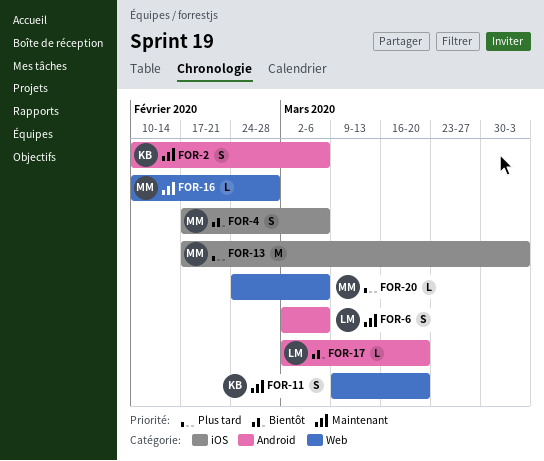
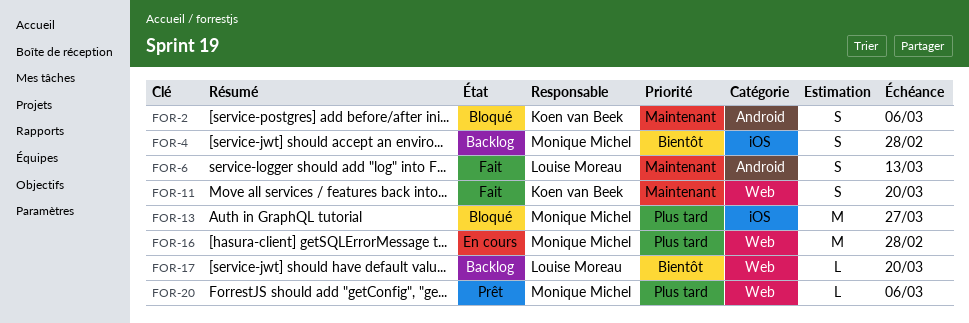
FOR-4, due: Mar 6 -> Feb 28
FOR-6, due: Mar 6 -> Mar 13
FOR-13, due: Apr 3 -> Mar 27
FOR-16, priority: Maintenant -> Plus tard
FOR-16, estimate: L -> M
FOR-17, label: Android -> Web

